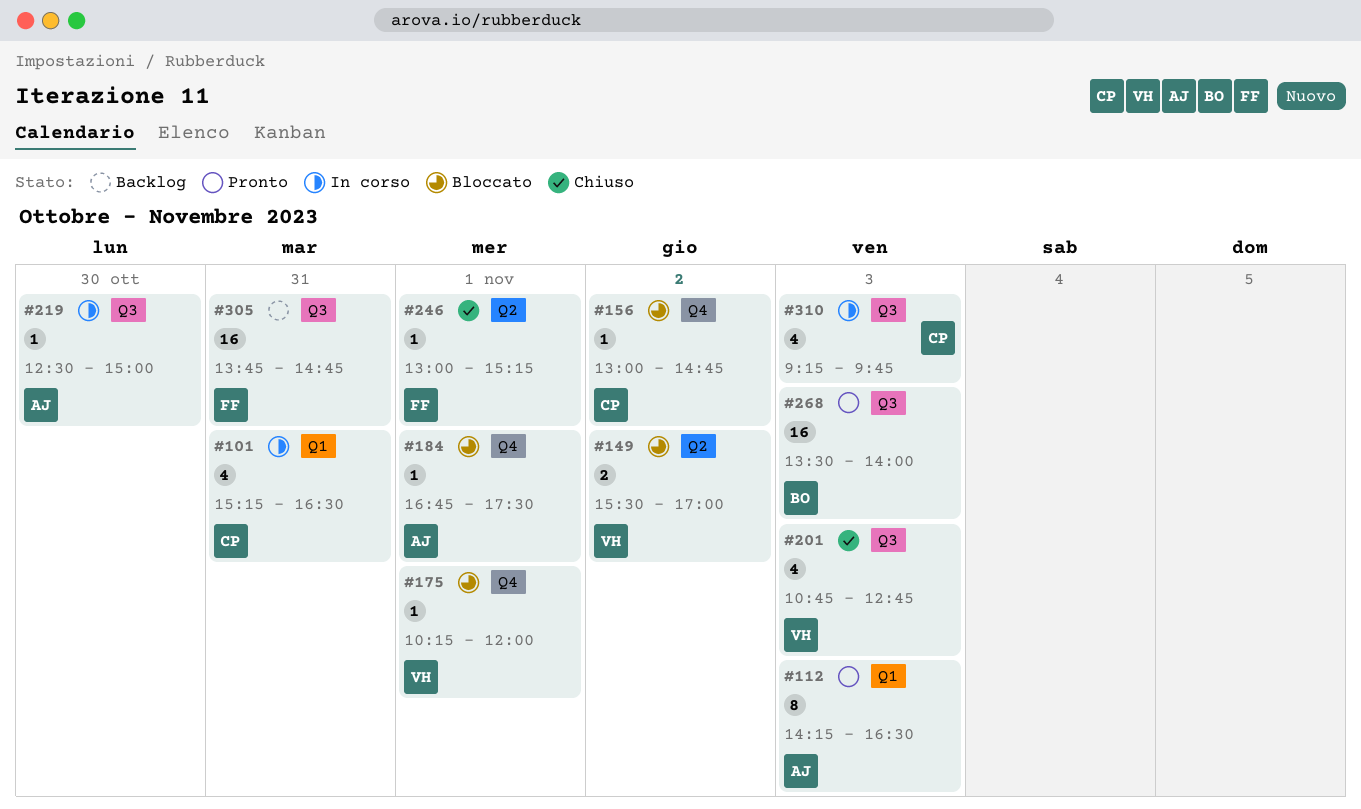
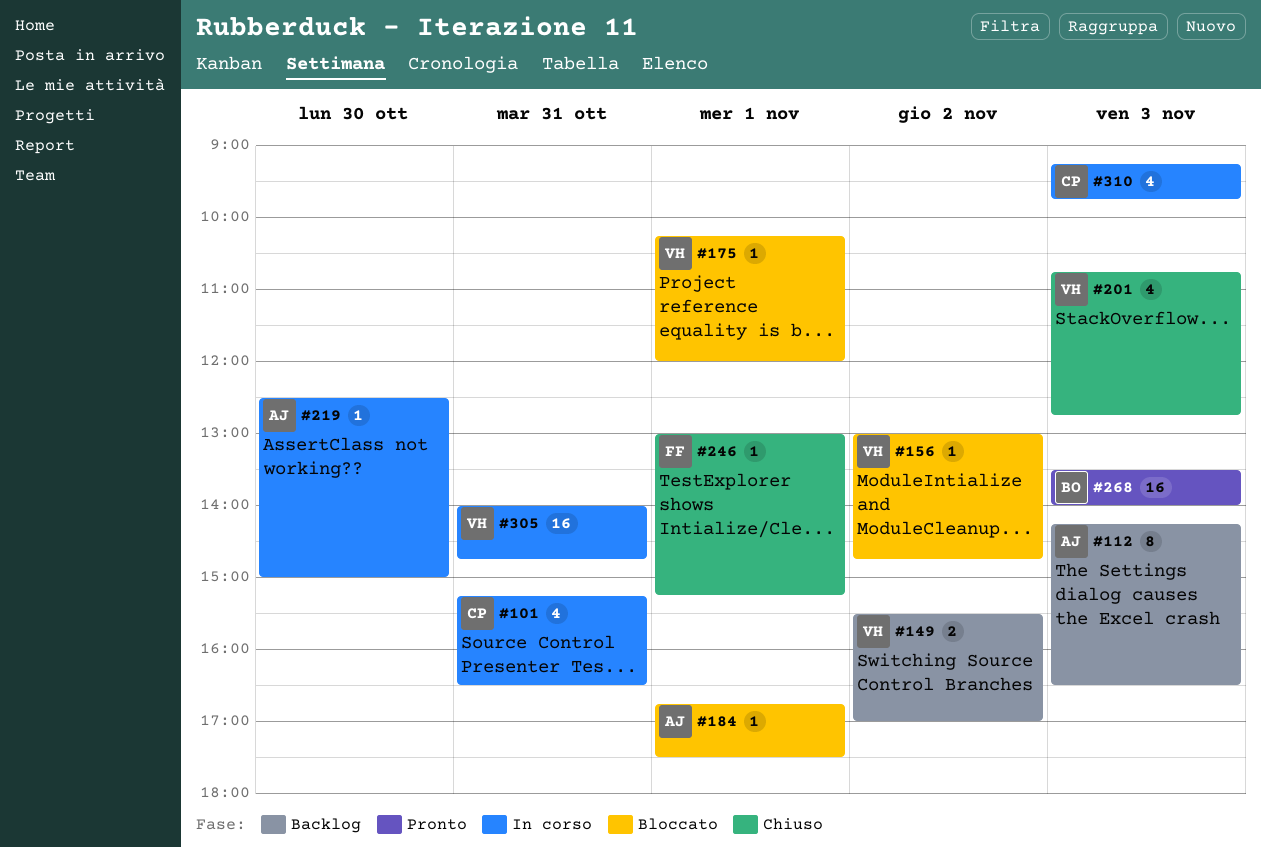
#112, status: Pronto -> Backlog
#149, status: Bloccato -> Backlog
#156, owner: CP -> VH
#305, status: Backlog -> In corso
#305, owner: FF -> VH
#305, begins: 13:45 -> 14:00

